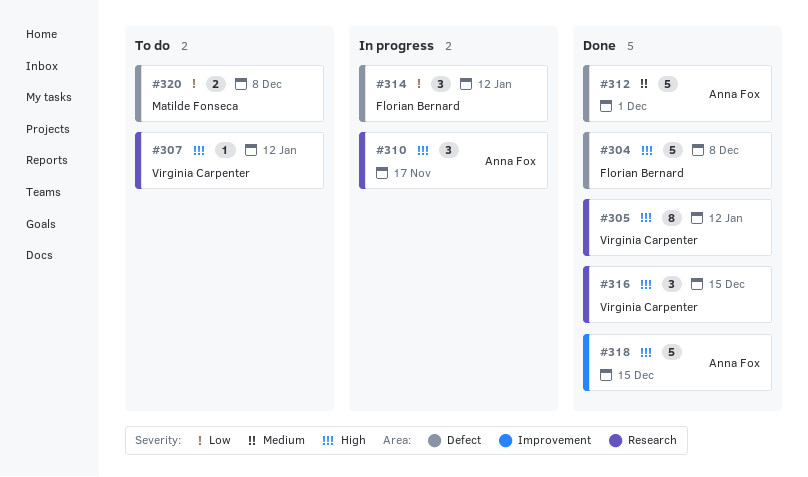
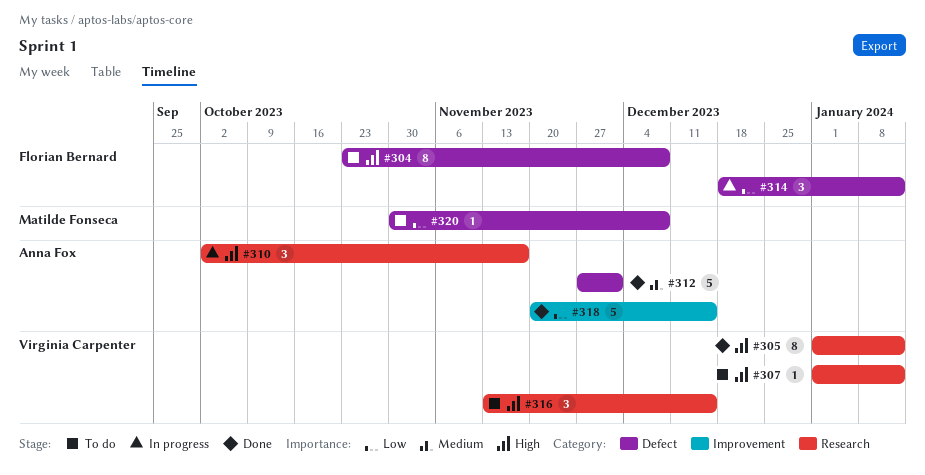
#304, status: Done -> To do
#304, estimate: 5 -> 8
#316, status: Done -> To do
#318, priority: High -> Low
#320, estimate: 2 -> 1

